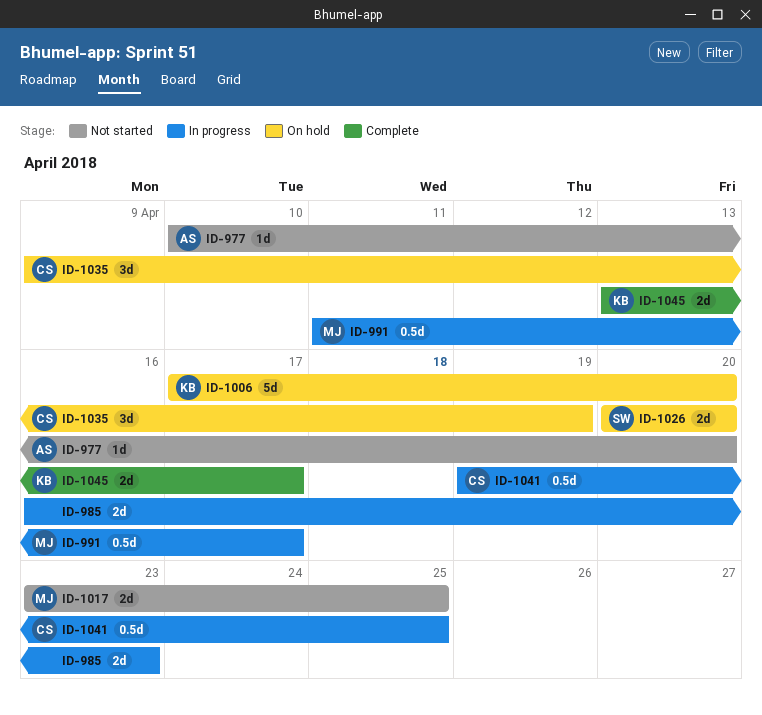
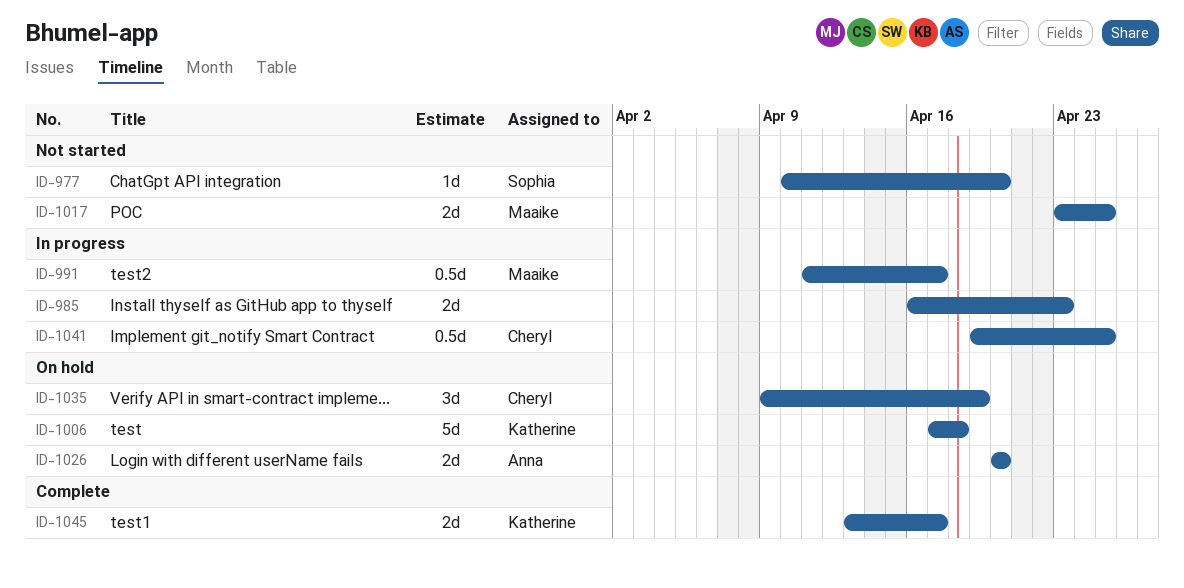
ID-977, owner: Anna -> Sophia
ID-1006, due: Apr 20 -> Apr 18
ID-1026, owner: Sophia -> Anna

